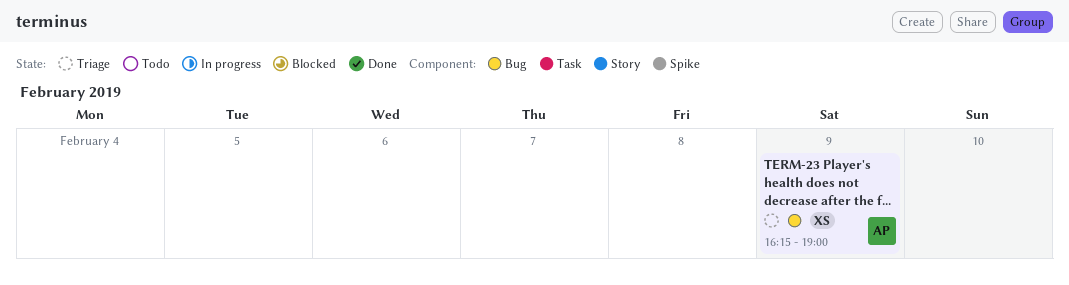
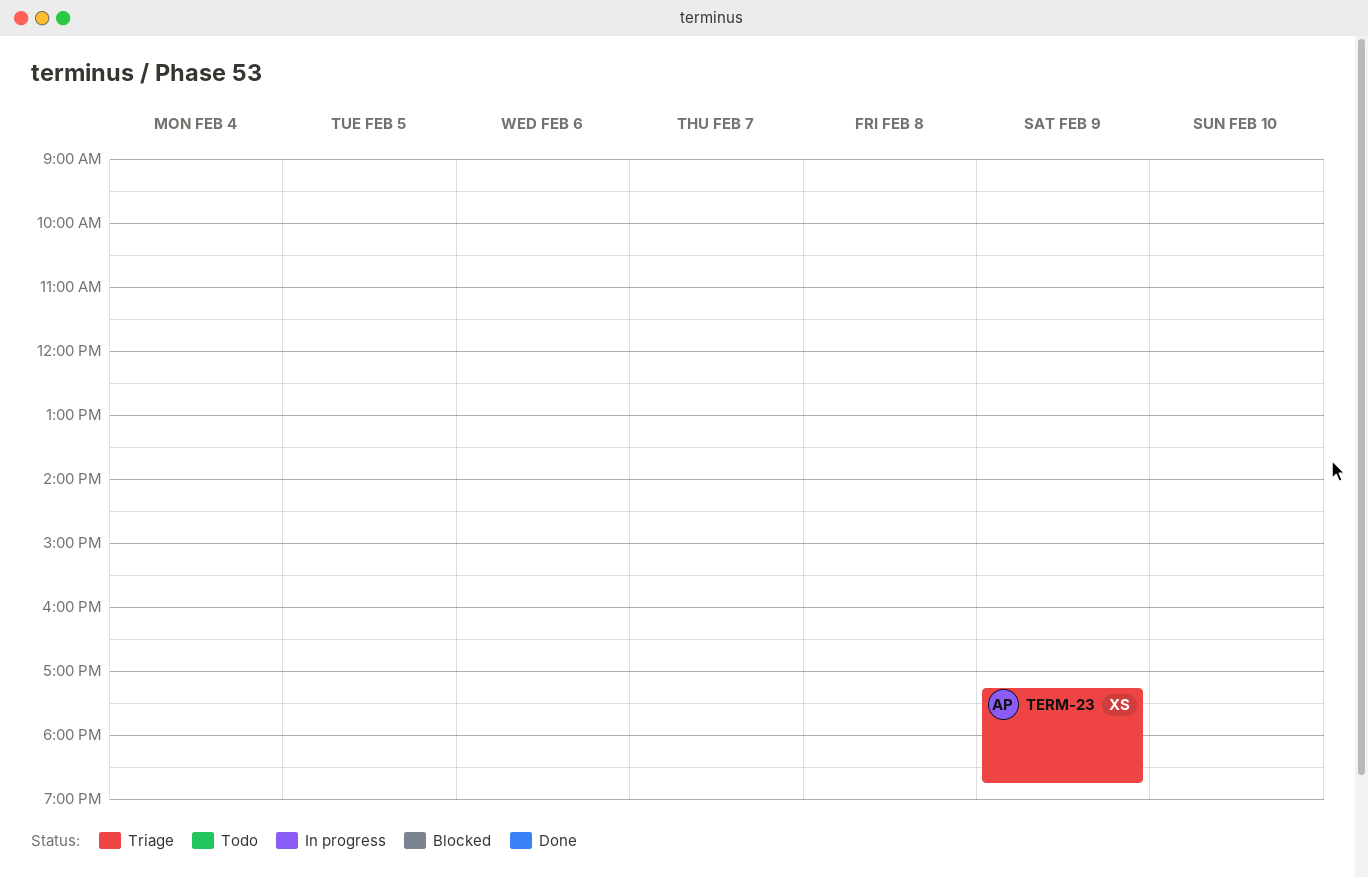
TERM-23, begins: 16:15 -> 17:15
TERM-23, ends: 19:00 -> 18:45

